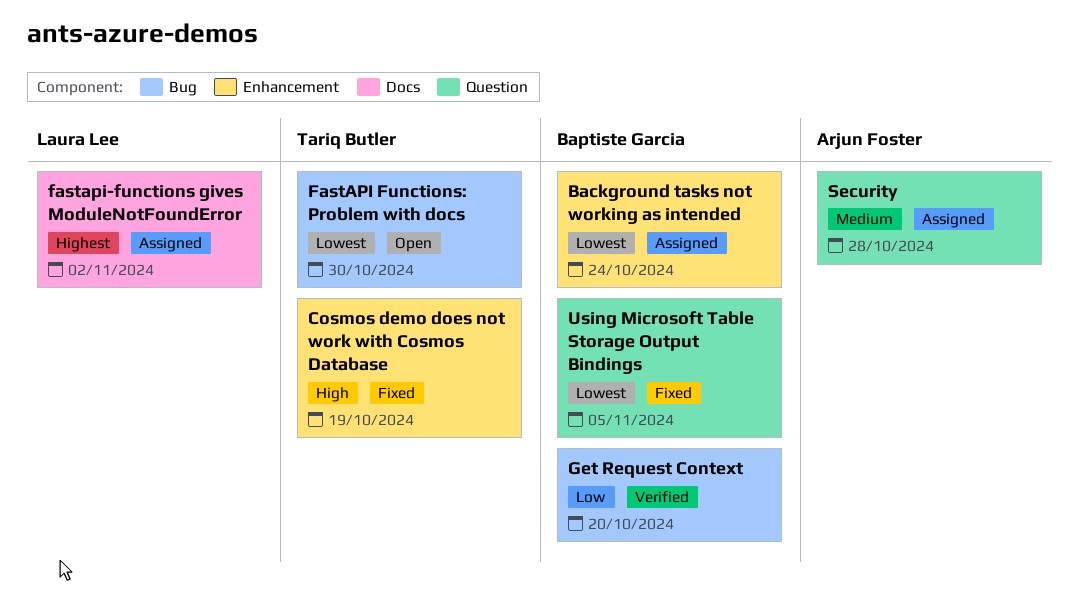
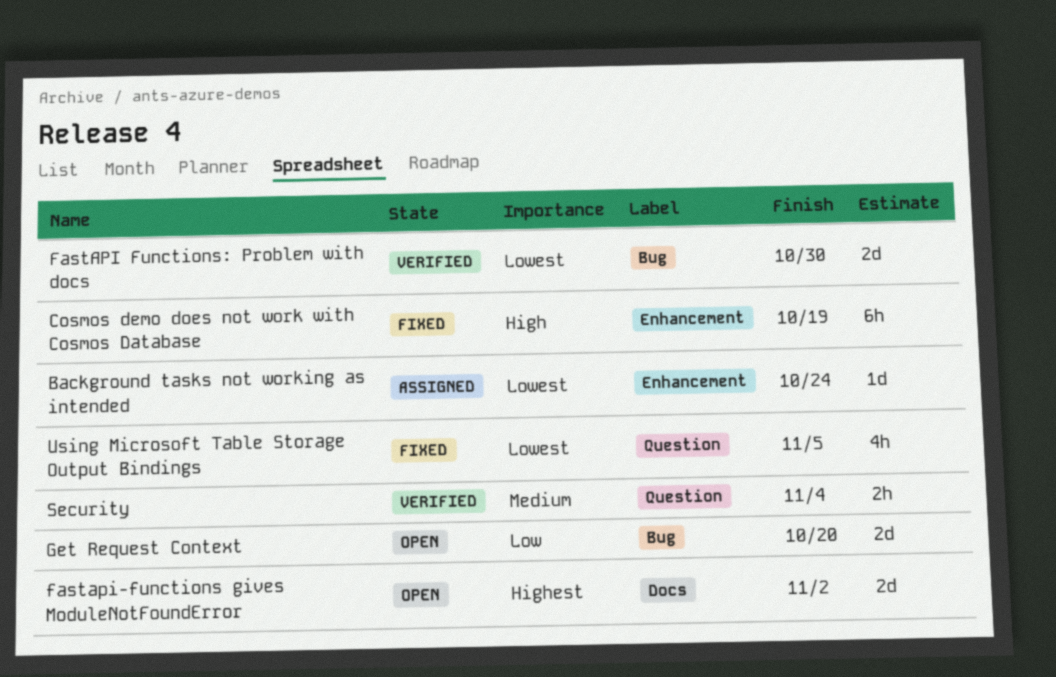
FastAPI Functions: Problem with docs, status: Open -> Verified
fastapi-functions gives ModuleNotFoundError, status: Assigned -> Open
Get Request Context, status: Verified -> Open
Security, status: Assigned -> Verified
Security, due: Oct 28 -> Nov 4

